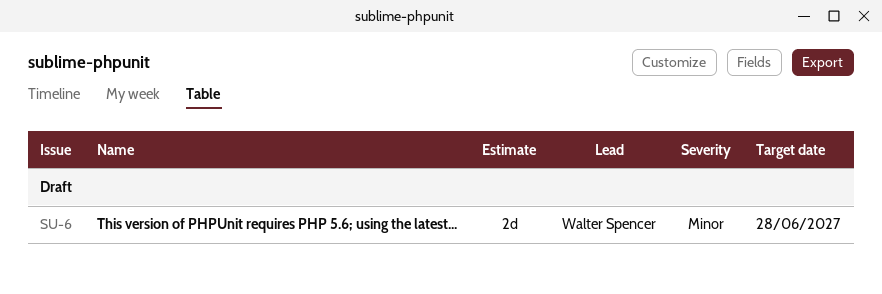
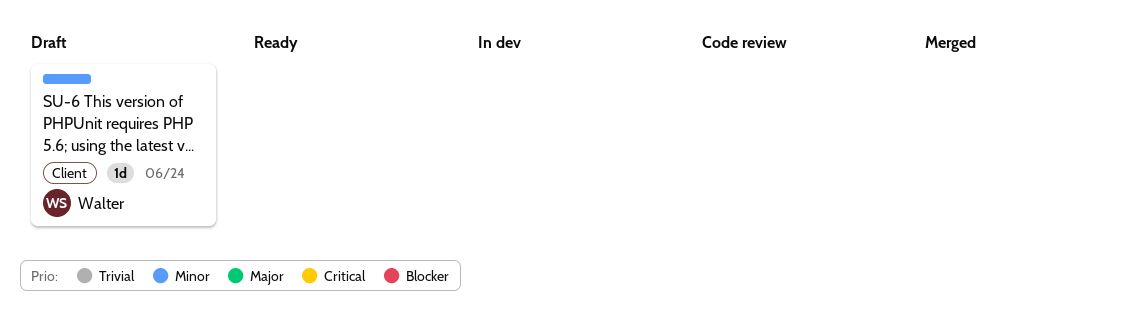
SU-6, estimate: 2d -> 1d
SU-6, due: Jun 28 -> Jun 24

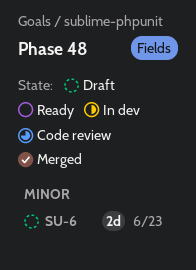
SU-6, estimate: 1d -> 2d
SU-6, due: Jun 24 -> Jun 23

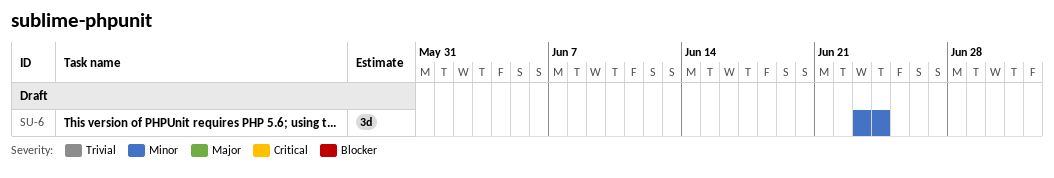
SU-6, estimate: 2d -> 3d
SU-6, due: Jun 23 -> Jun 24

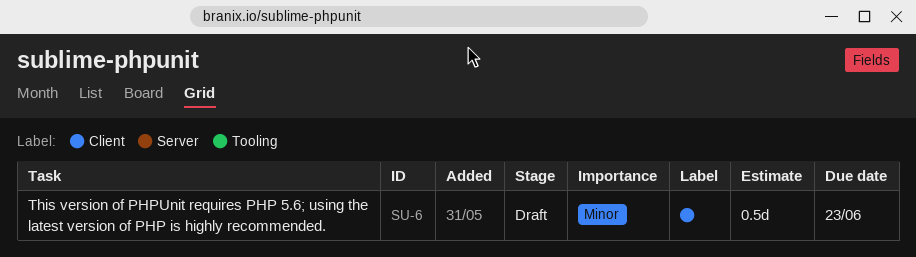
SU-6, estimate: 3d -> 0.5d
SU-6, due: Jun 24 -> Jun 23

